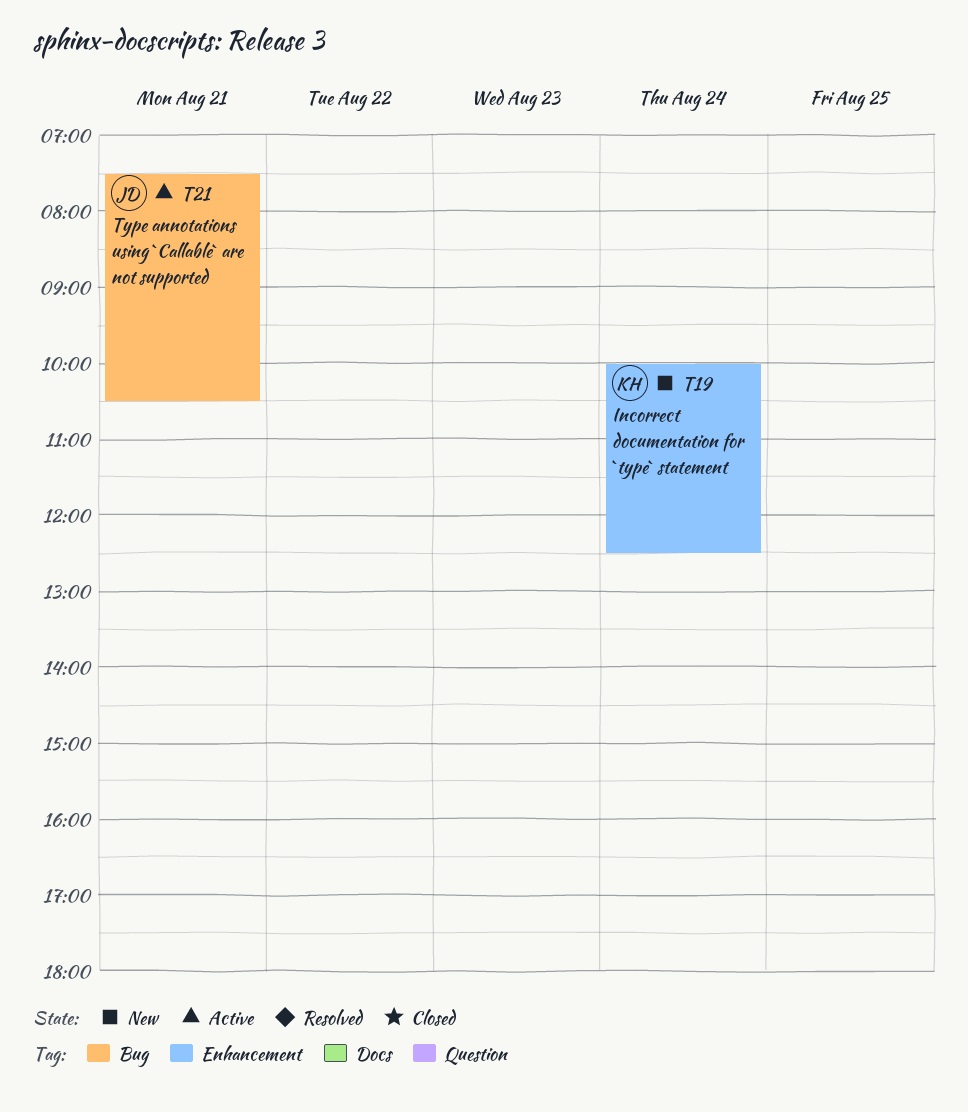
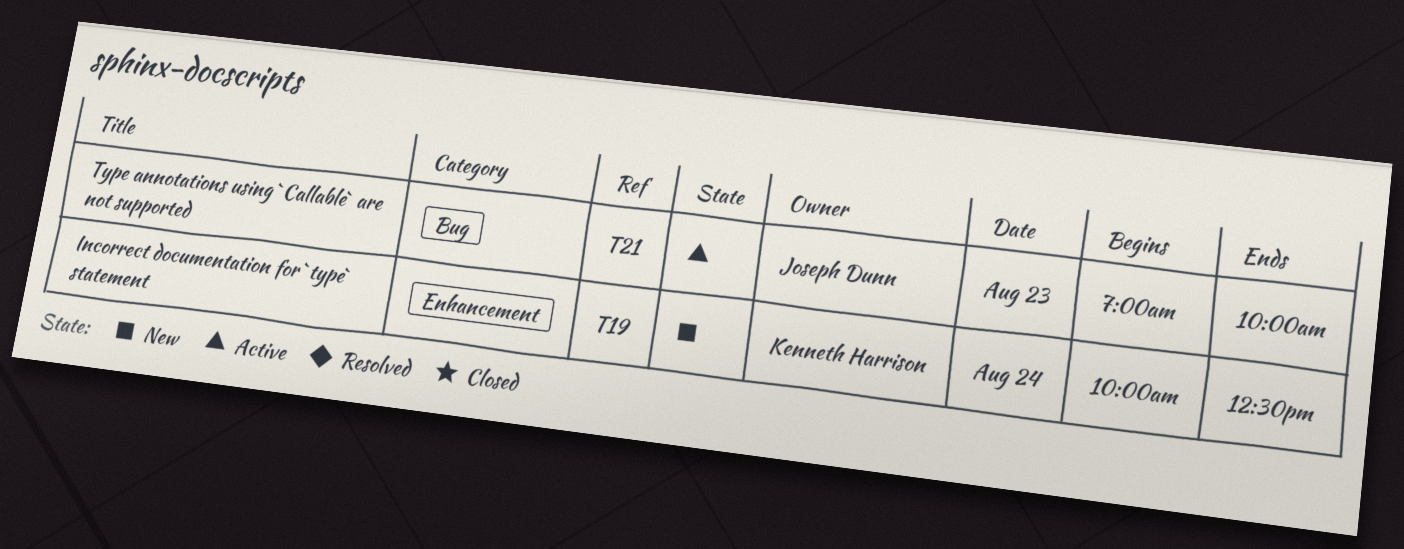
T21, day: Aug 21 -> Aug 23
T21, begins: 07:30 -> 07:00
T21, ends: 10:30 -> 10:00

